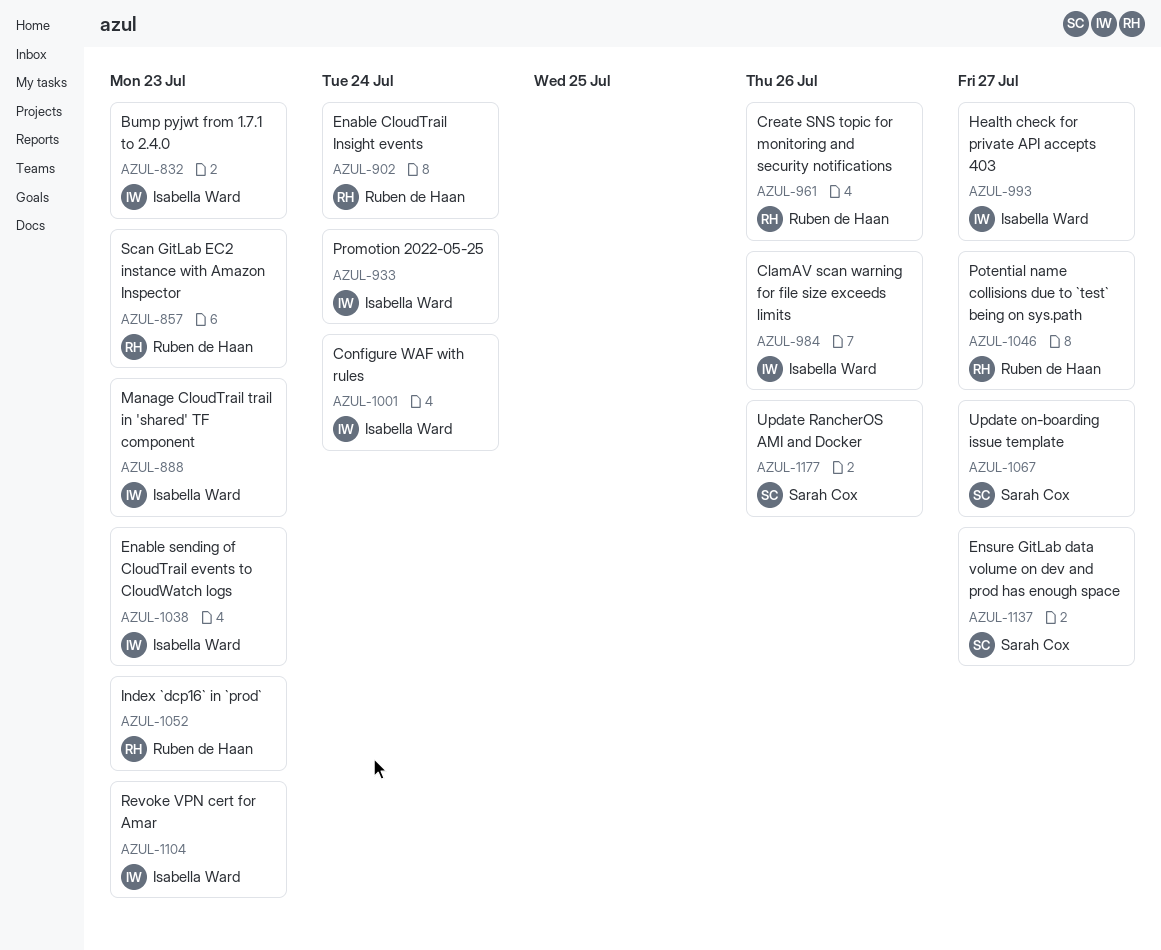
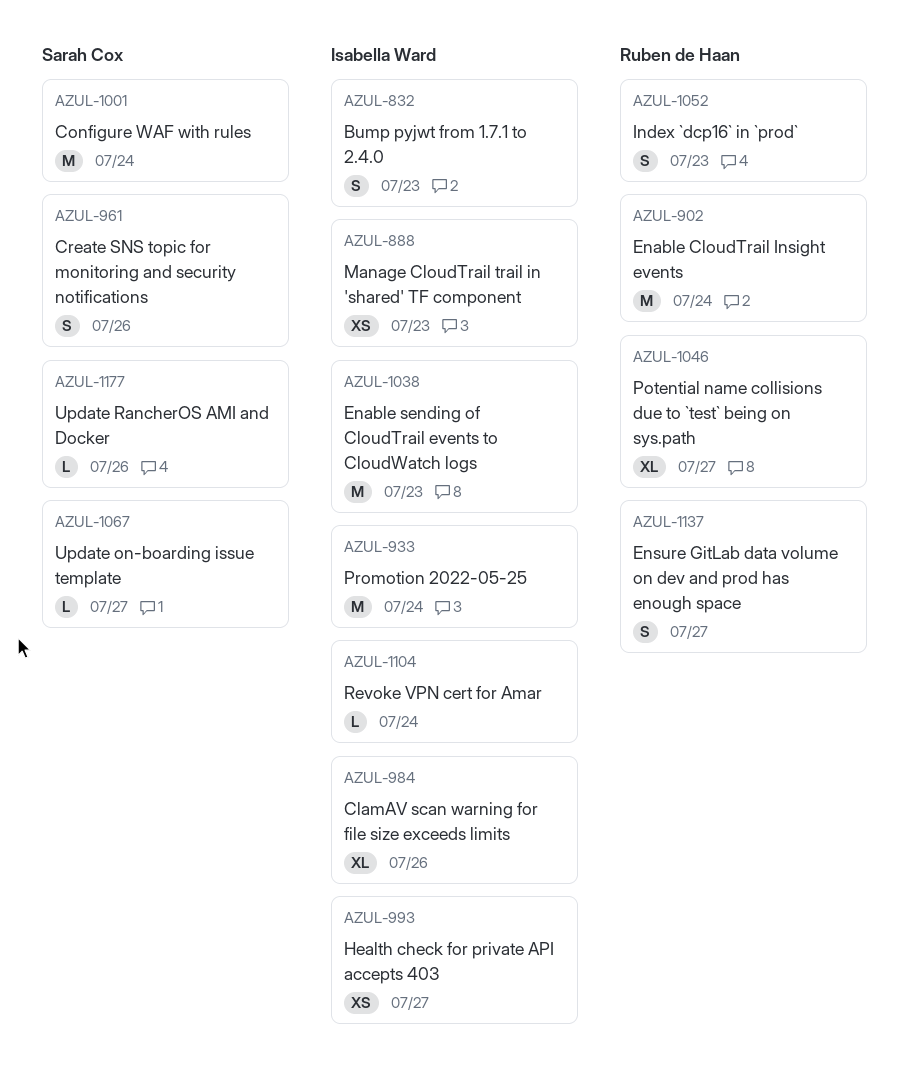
AZUL-857: present -> none
AZUL-961, owner: Ruben de Haan -> Sarah Cox
AZUL-1001, owner: Isabella Ward -> Sarah Cox
AZUL-1104, due: Jul 23 -> Jul 24
AZUL-1137, owner: Sarah Cox -> Ruben de Haan

